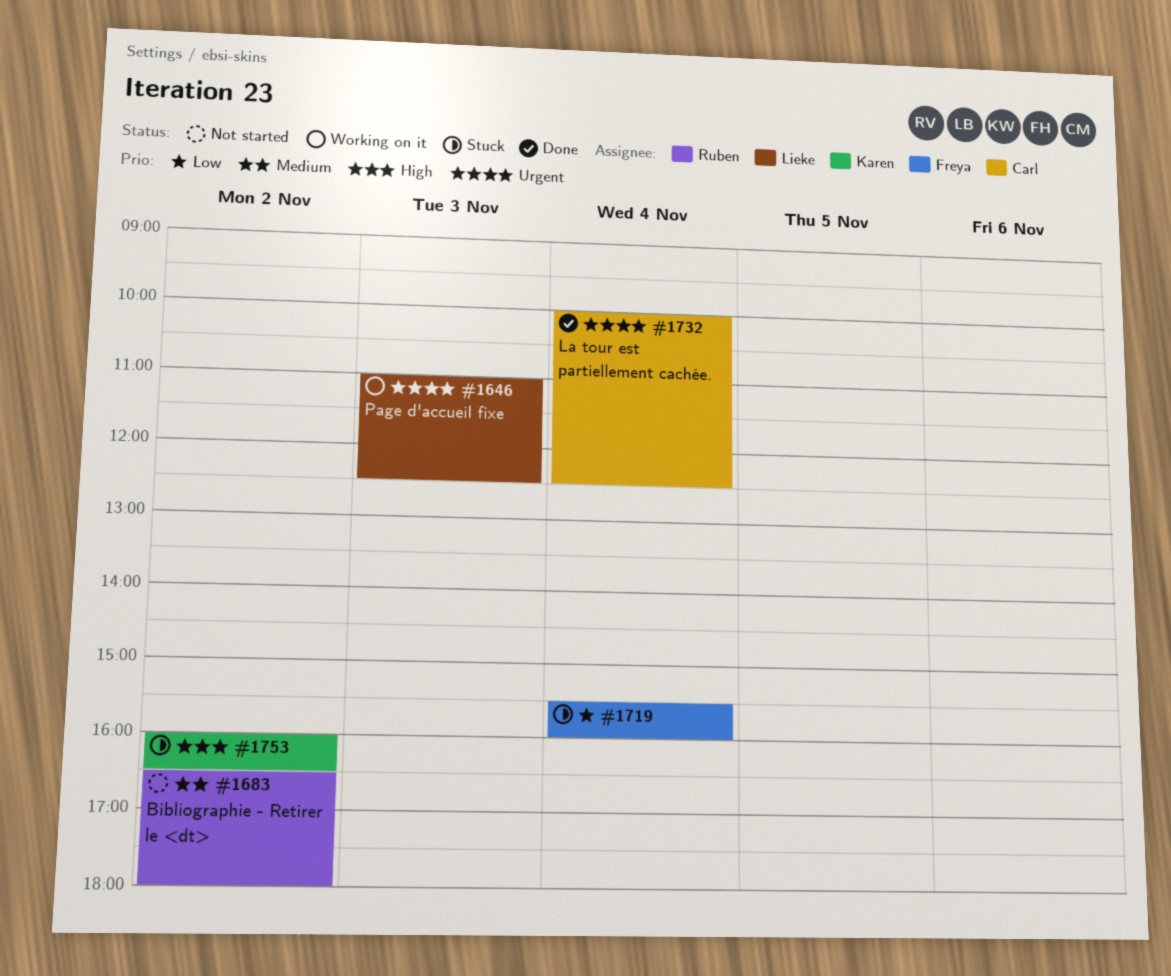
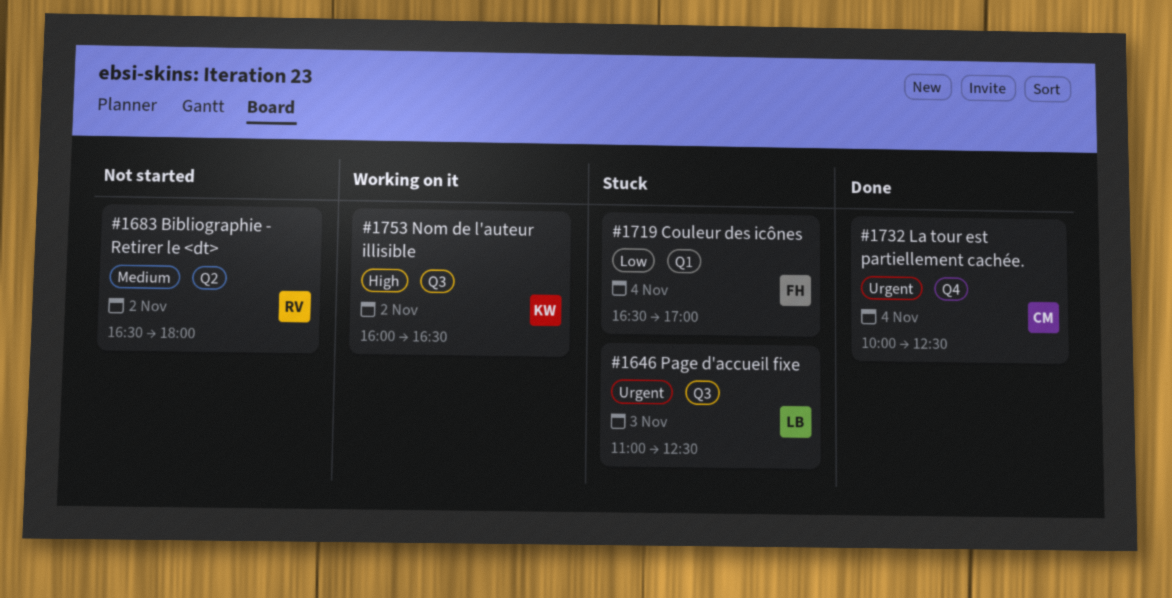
#1646, status: Working on it -> Stuck
#1719, begins: 15:30 -> 16:30
#1719, ends: 16:00 -> 17:00
#1753, status: Stuck -> Working on it

